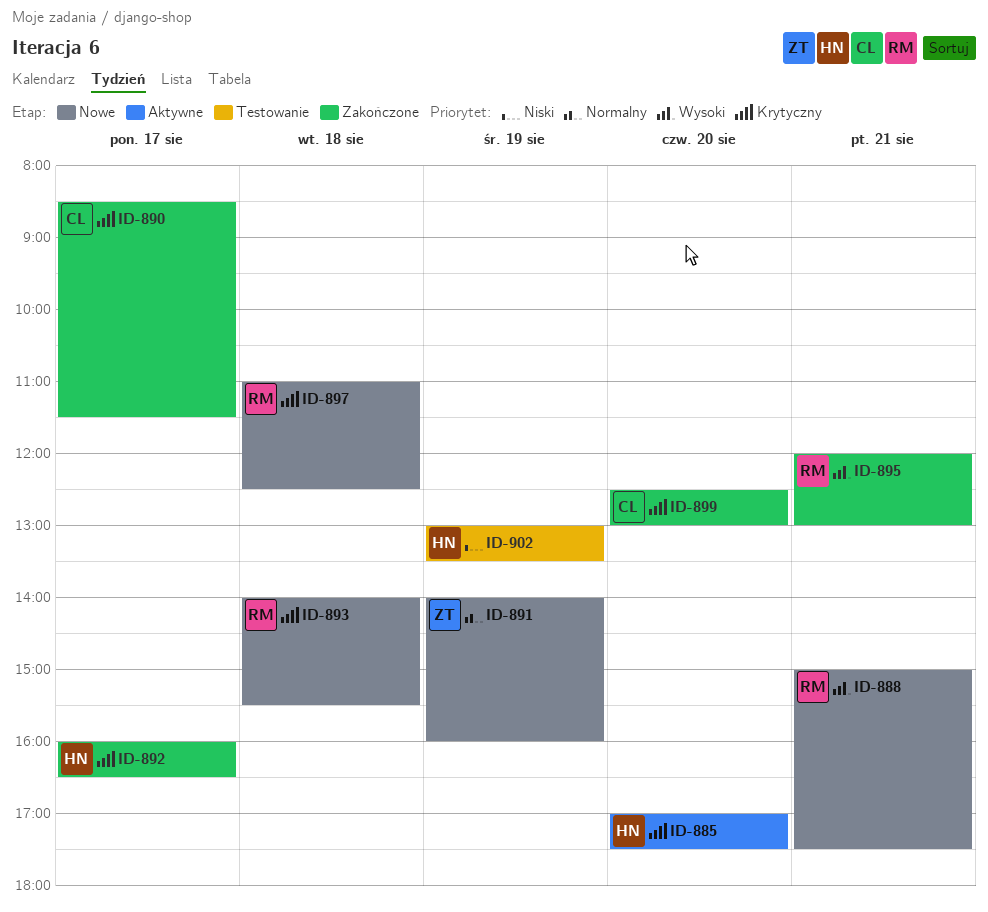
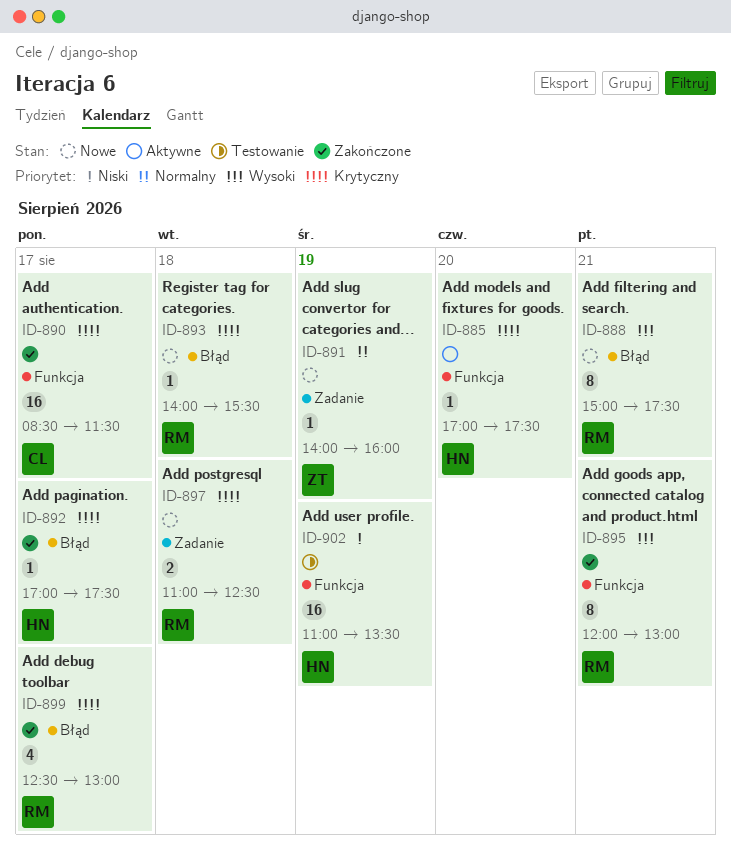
ID-892, begins: 16:00 -> 17:00
ID-892, ends: 16:30 -> 17:30
ID-899, owner: CL -> RM
ID-899, day: Aug 20 -> Aug 17
ID-902, begins: 13:00 -> 11:00

